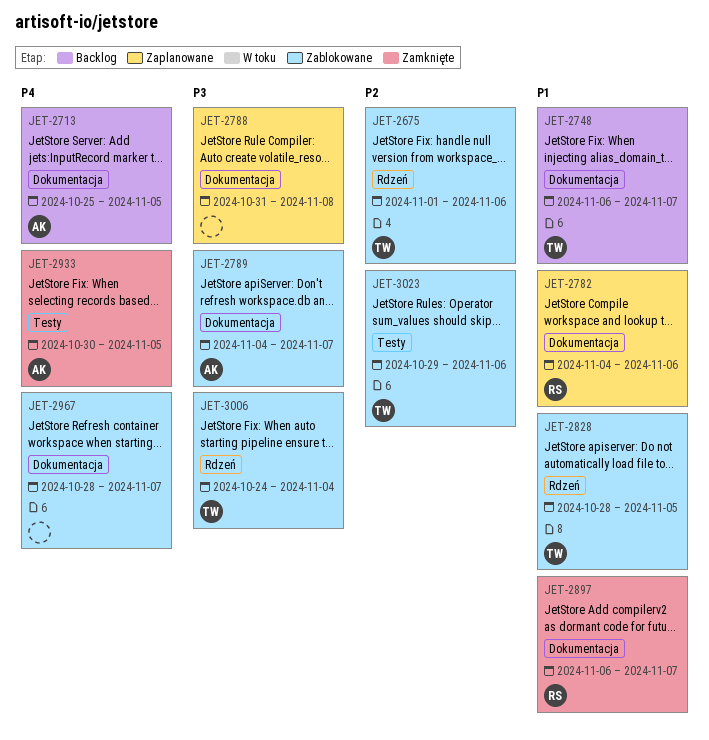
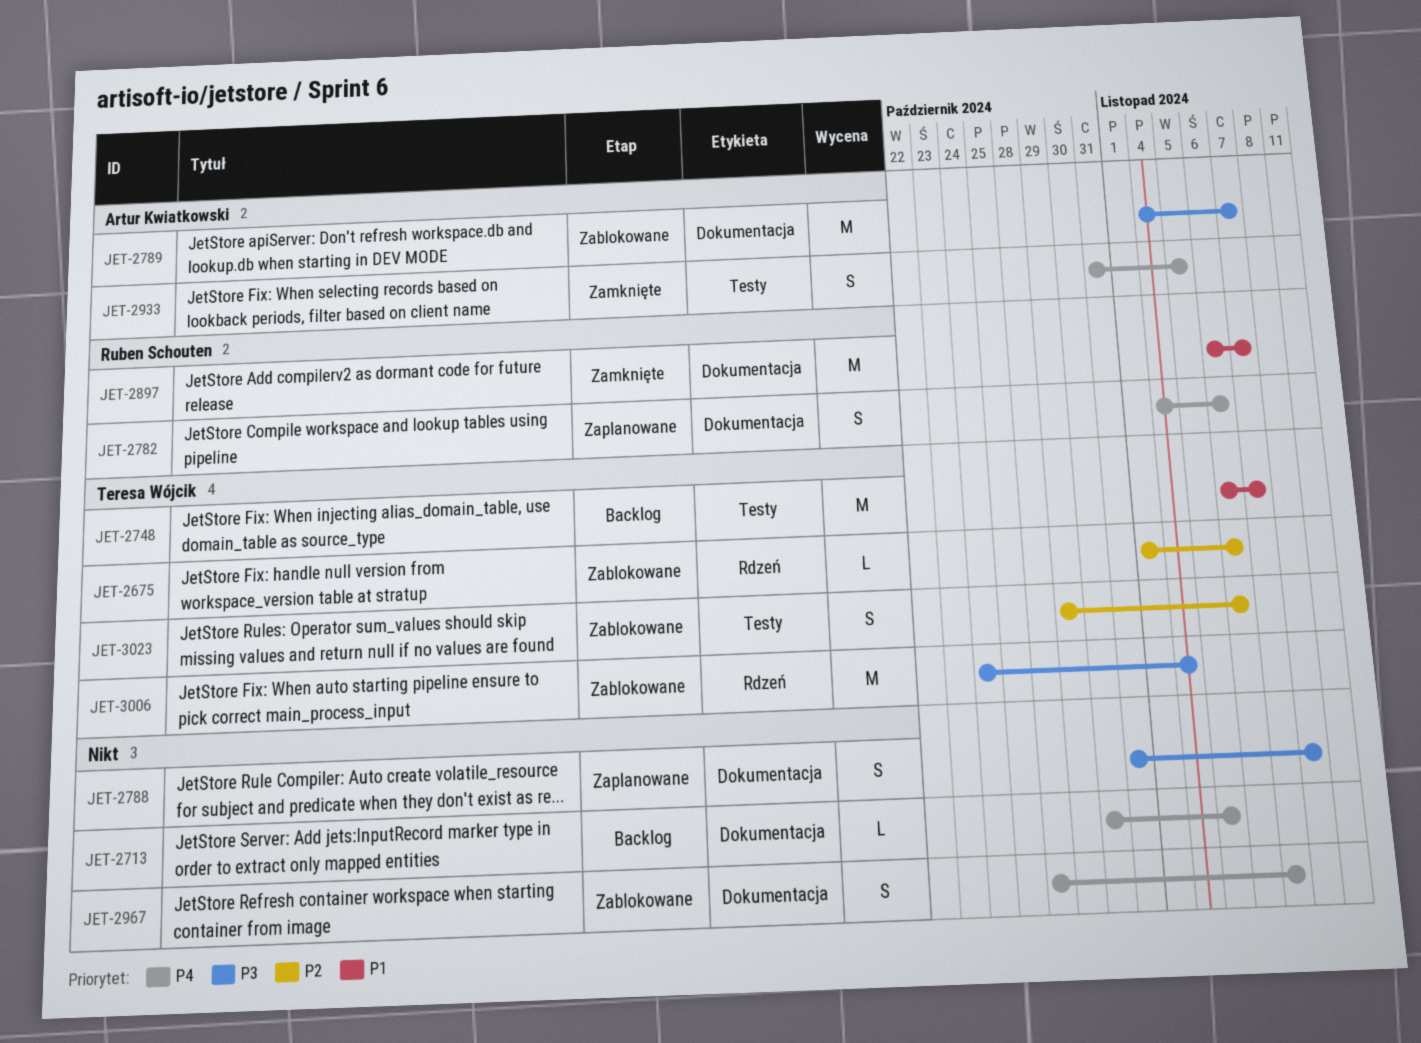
JET-2713, owner: Artur Kwiatkowski -> none
JET-2713, start: Oct 25 -> Oct 30
JET-2748, label: Dokumentacja -> Testy
JET-2782, priority: P1 -> P4
JET-2828: present -> none
JET-2933, start: Oct 30 -> Oct 31

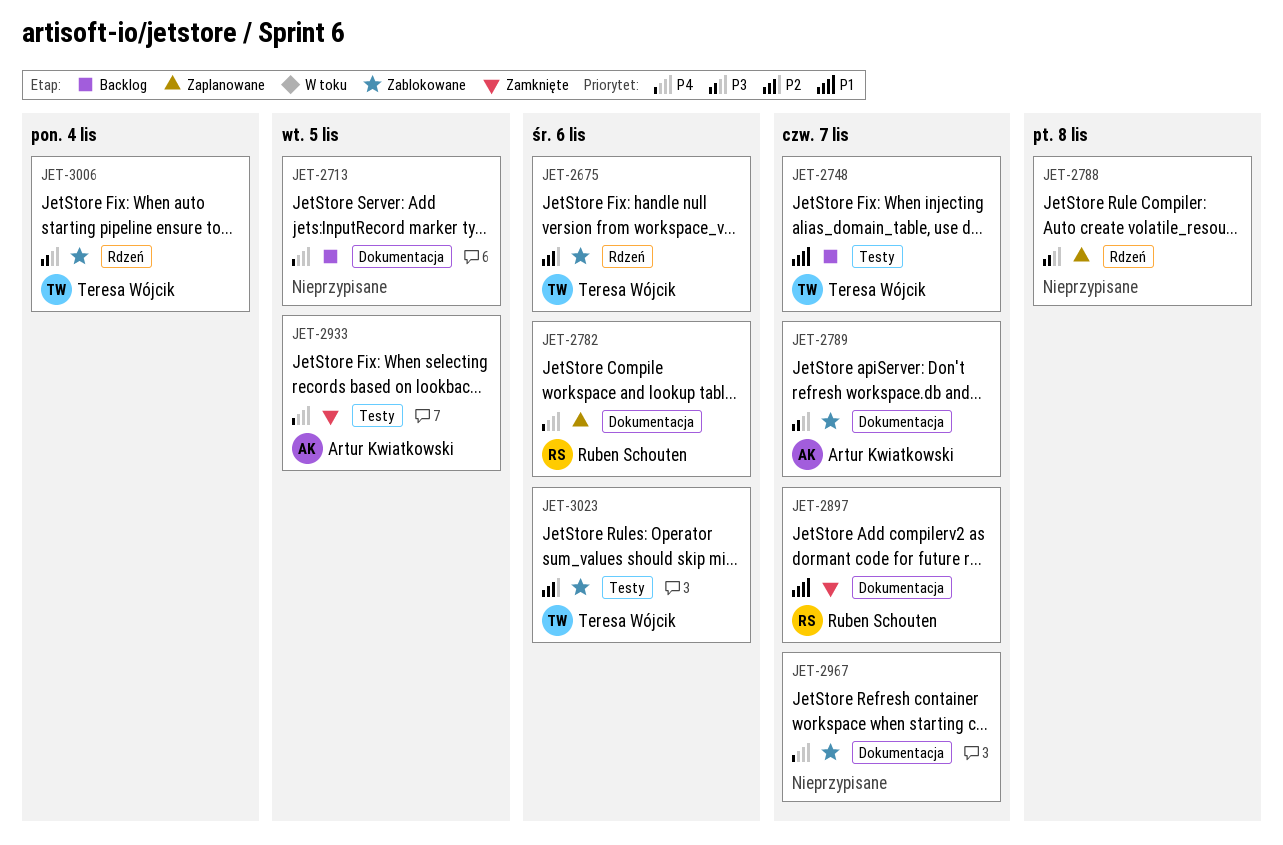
JET-2788, label: Dokumentacja -> Rdzeń

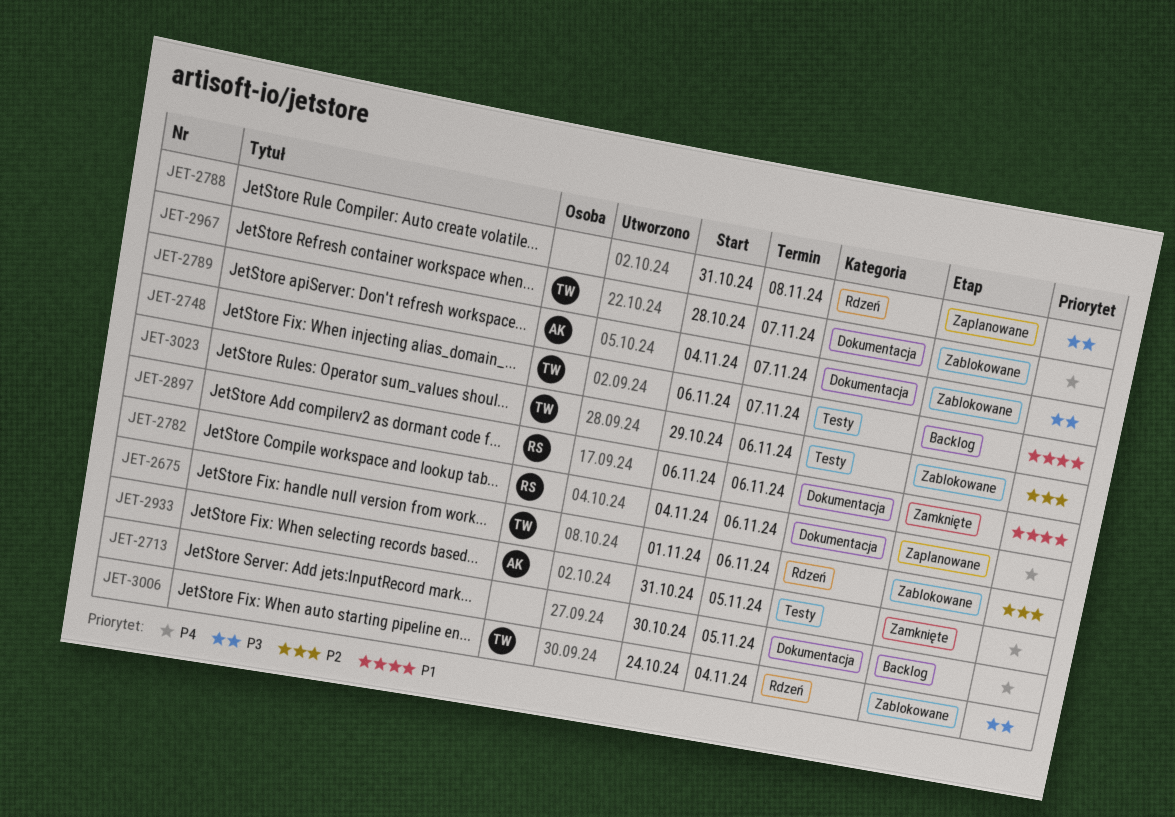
JET-2897, due: Nov 7 -> Nov 6
JET-2967, owner: none -> Teresa Wójcik

